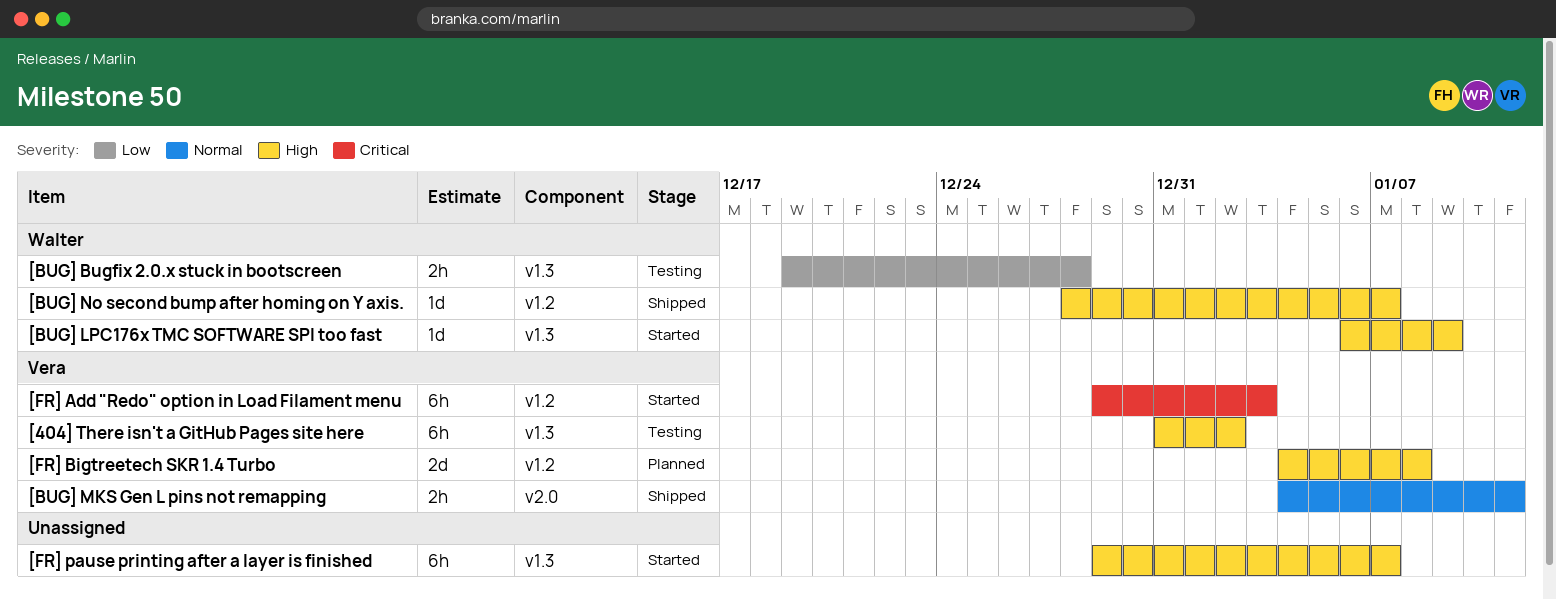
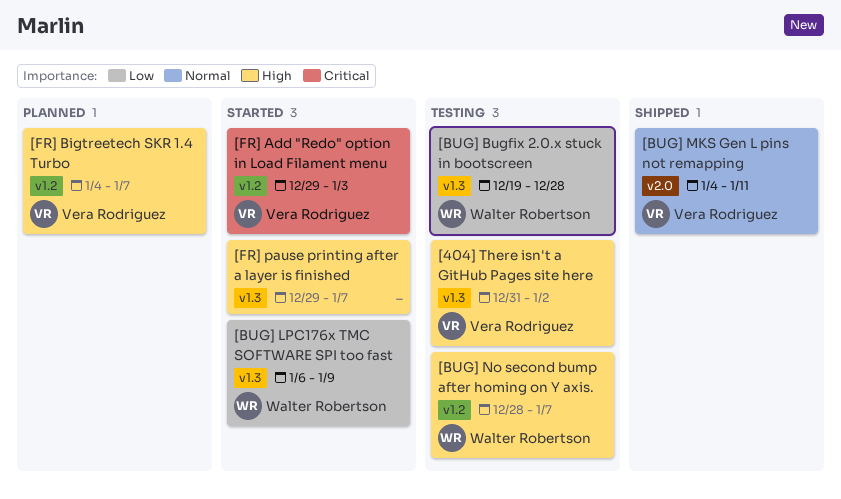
[BUG] LPC176x TMC SOFTWARE SPI too fast, priority: High -> Low
[BUG] No second bump after homing on Y axis., status: Shipped -> Testing
[FR] Bigtreetech SKR 1.4 Turbo, due: Jan 8 -> Jan 7

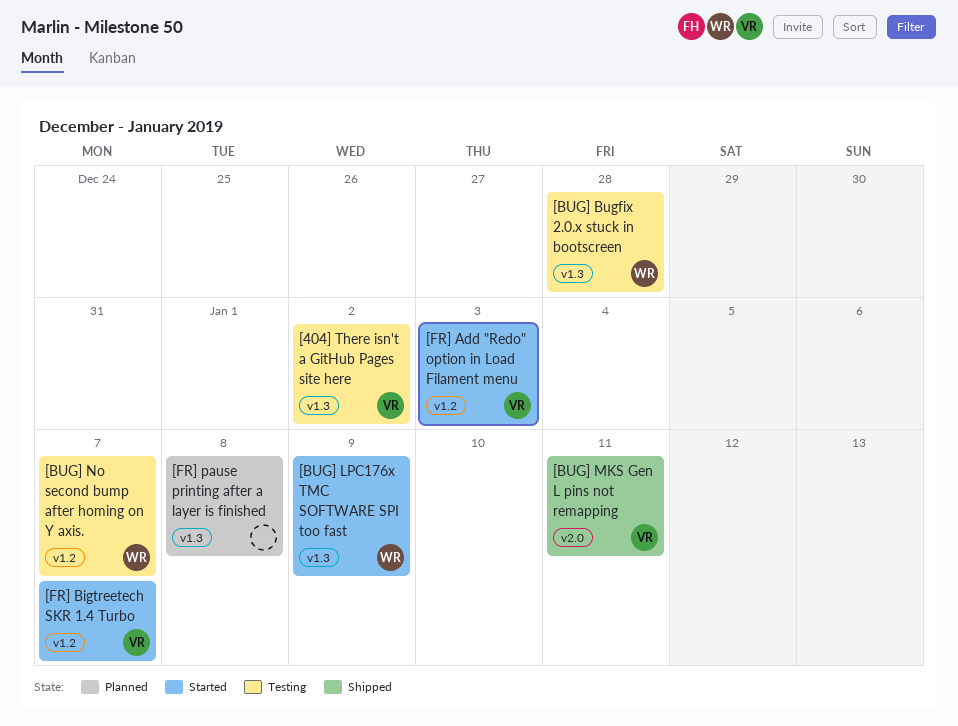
[FR] Bigtreetech SKR 1.4 Turbo, status: Planned -> Started
[FR] pause printing after a layer is finished, status: Started -> Planned
[FR] pause printing after a layer is finished, due: Jan 7 -> Jan 8

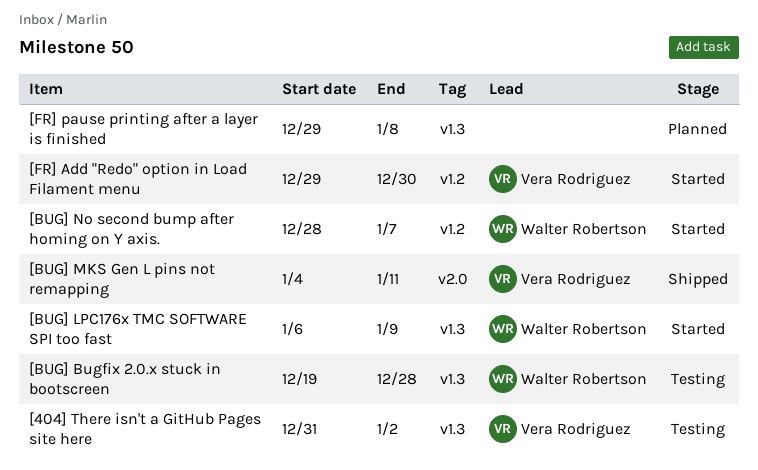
[BUG] No second bump after homing on Y axis., status: Testing -> Started
[FR] Add "Redo" option in Load Filament menu, due: Jan 3 -> Dec 30
[FR] Bigtreetech SKR 1.4 Turbo: present -> none

